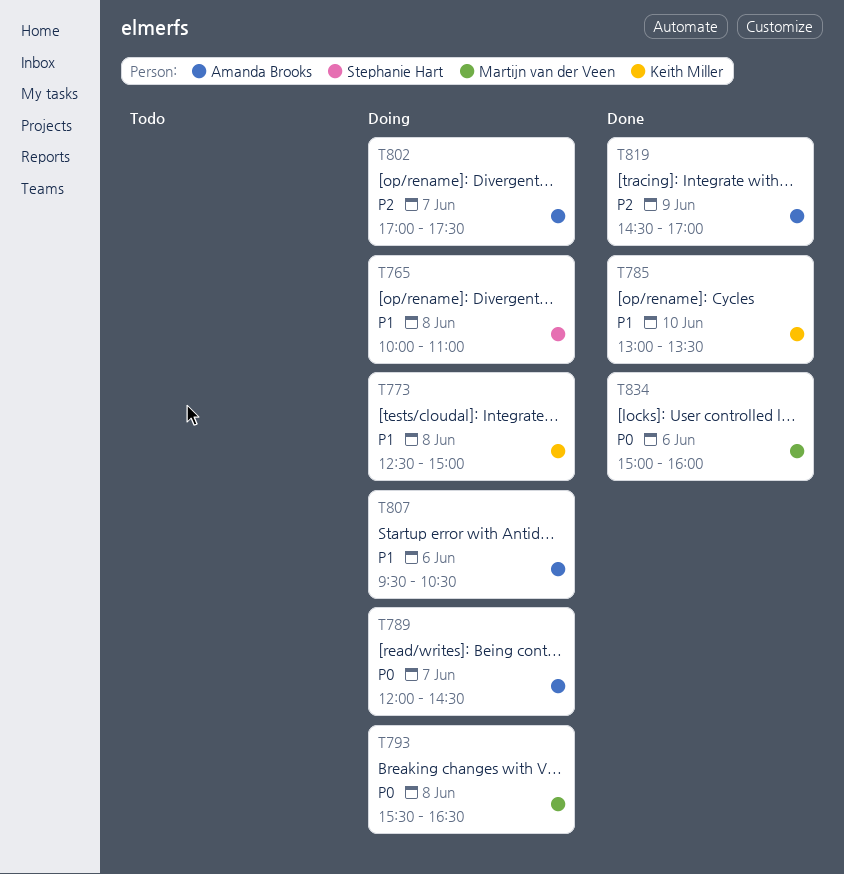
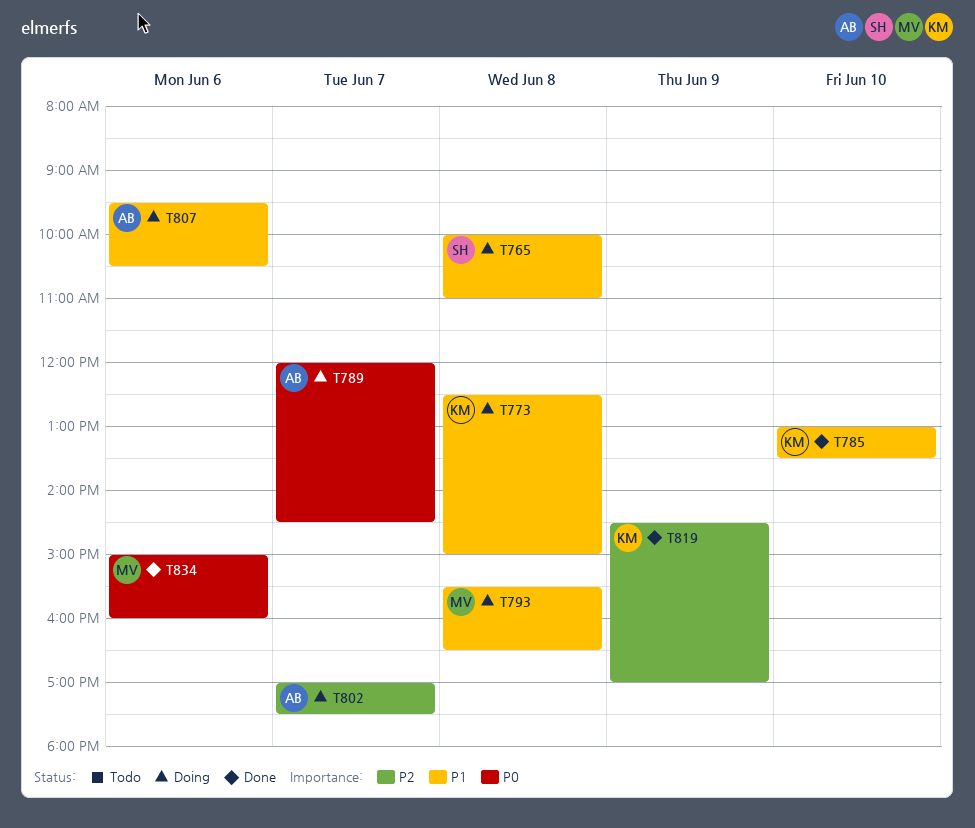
T793, priority: P0 -> P1
T819, owner: Amanda Brooks -> Keith Miller

